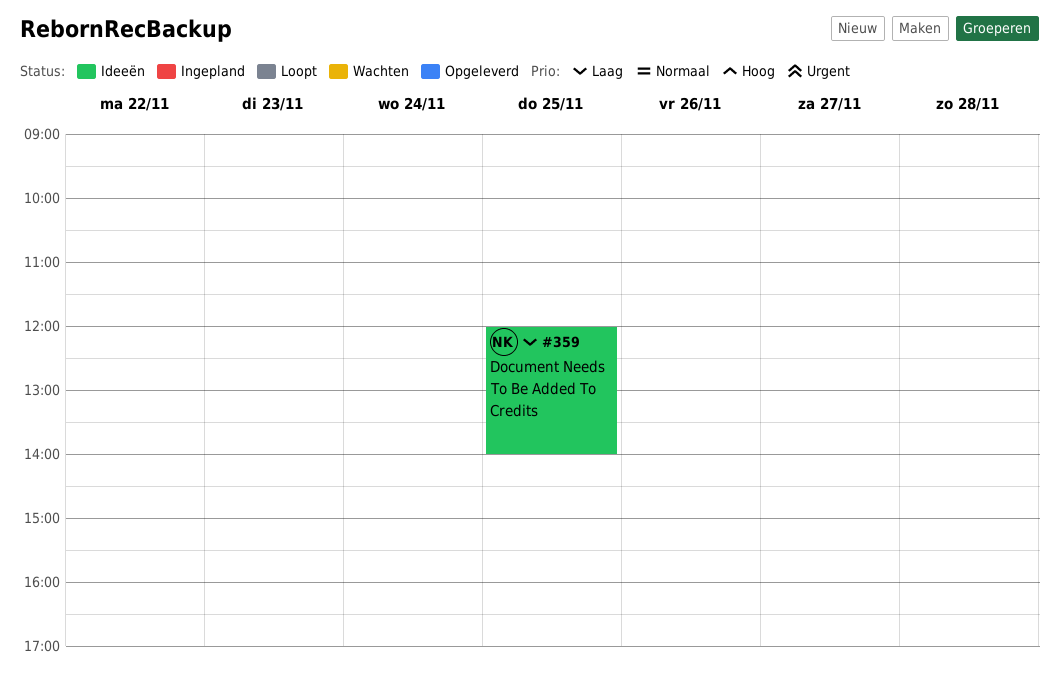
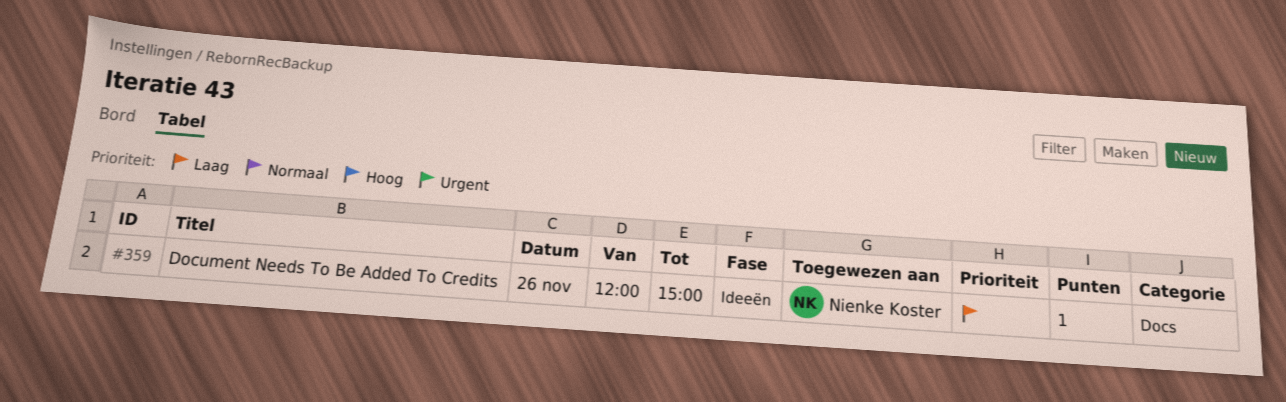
#359, day: Nov 25 -> Nov 26
#359, ends: 14:00 -> 15:00

